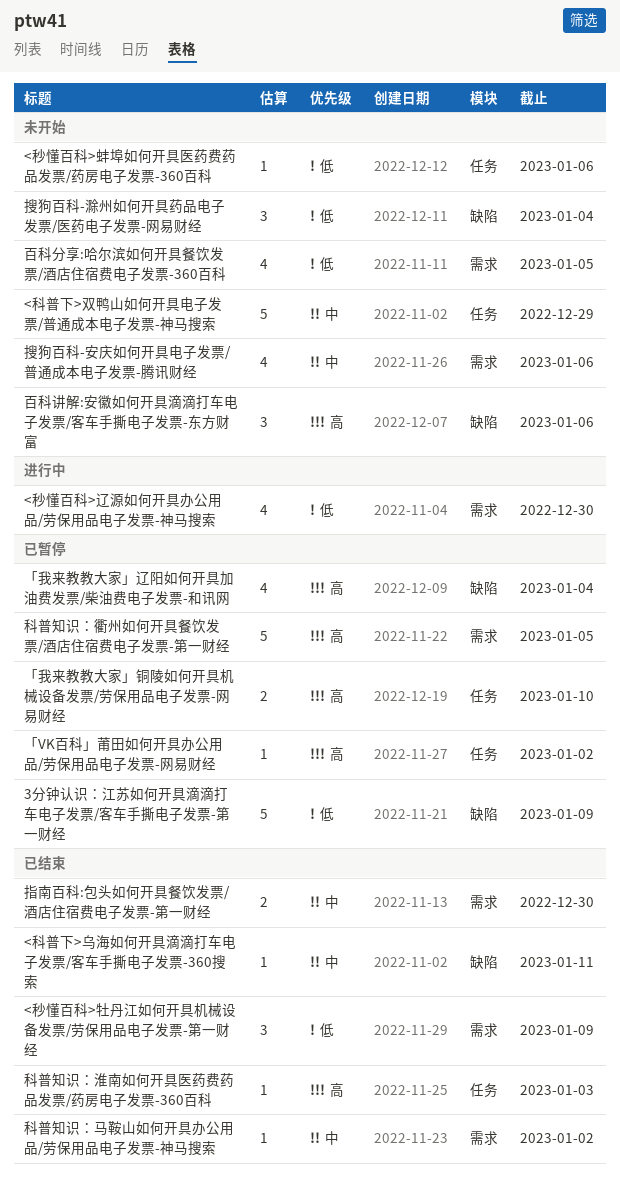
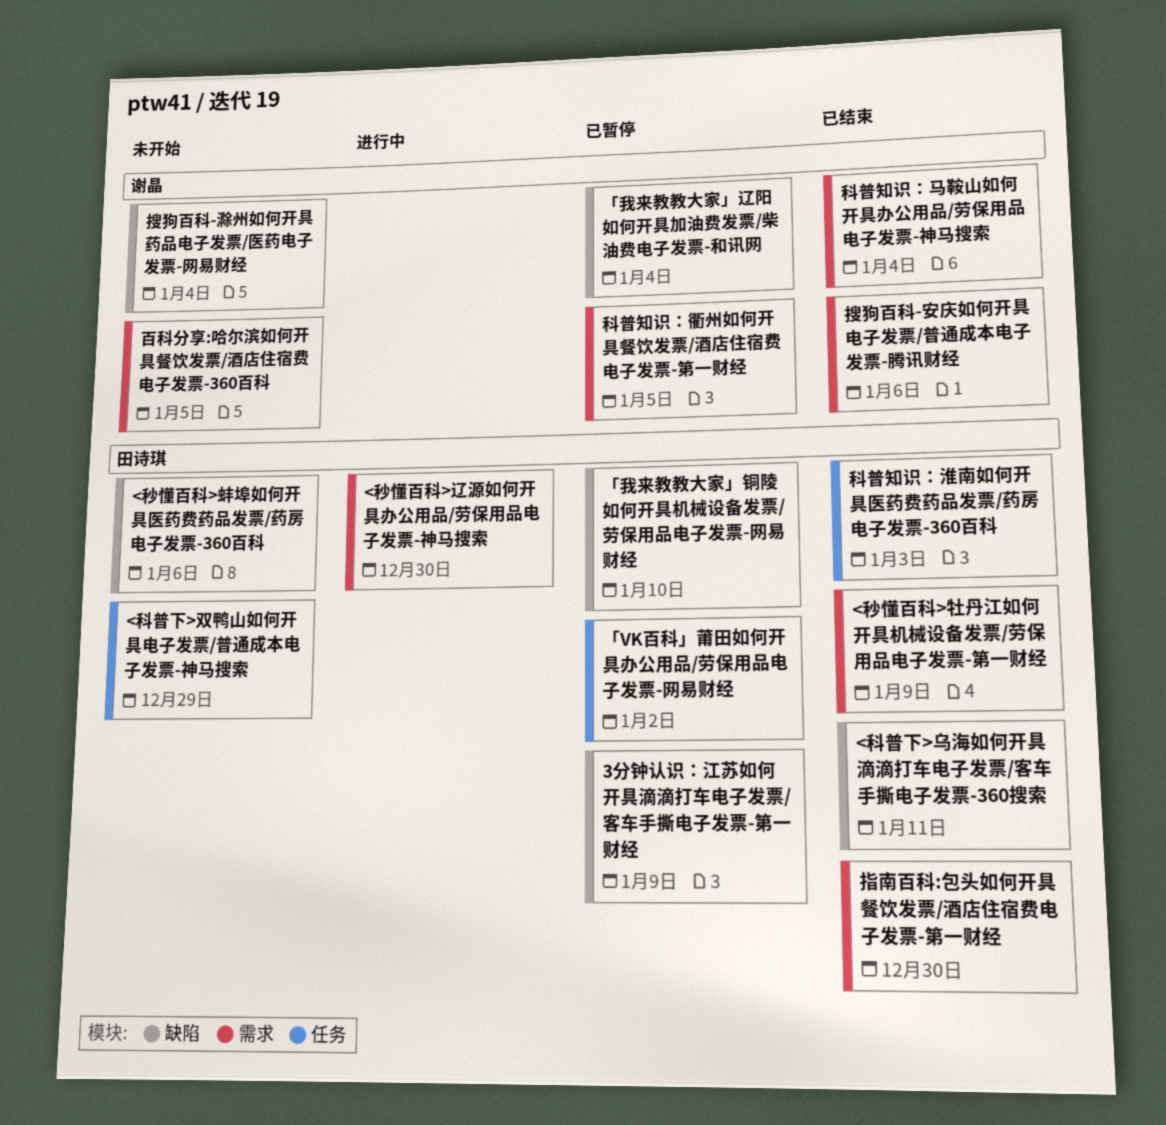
<秒懂百科>蚌埠如何开具医药费药品发票/药房电子发票-360百科, label: 任务 -> 缺陷
「我来教教大家」铜陵如何开具机械设备发票/劳保用品电子发票-网易财经, label: 任务 -> 缺陷
搜狗百科-安庆如何开具电子发票/普通成本电子发票-腾讯财经, status: 未开始 -> 已结束
百科讲解:安徽如何开具滴滴打车电子发票/客车手撕电子发票-东方财富: present -> none
科普知识：马鞍山如何开具办公用品/劳保用品电子发票-神马搜索, due: Jan 2 -> Jan 4

